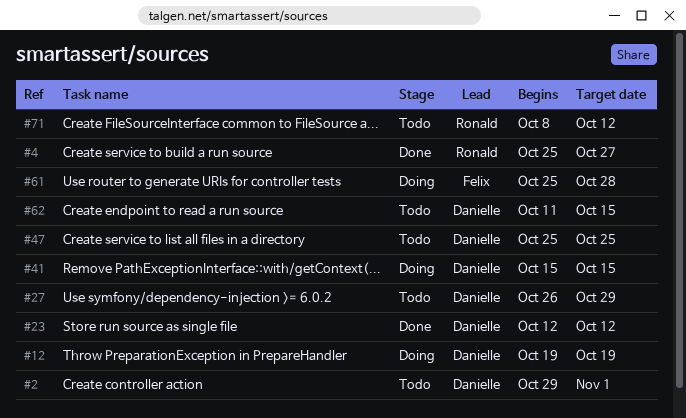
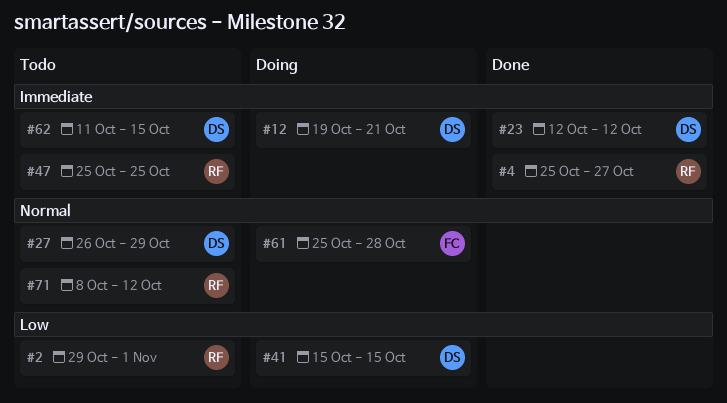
#2, owner: Danielle -> Ronald
#12, due: Oct 19 -> Oct 21
#47, owner: Danielle -> Ronald

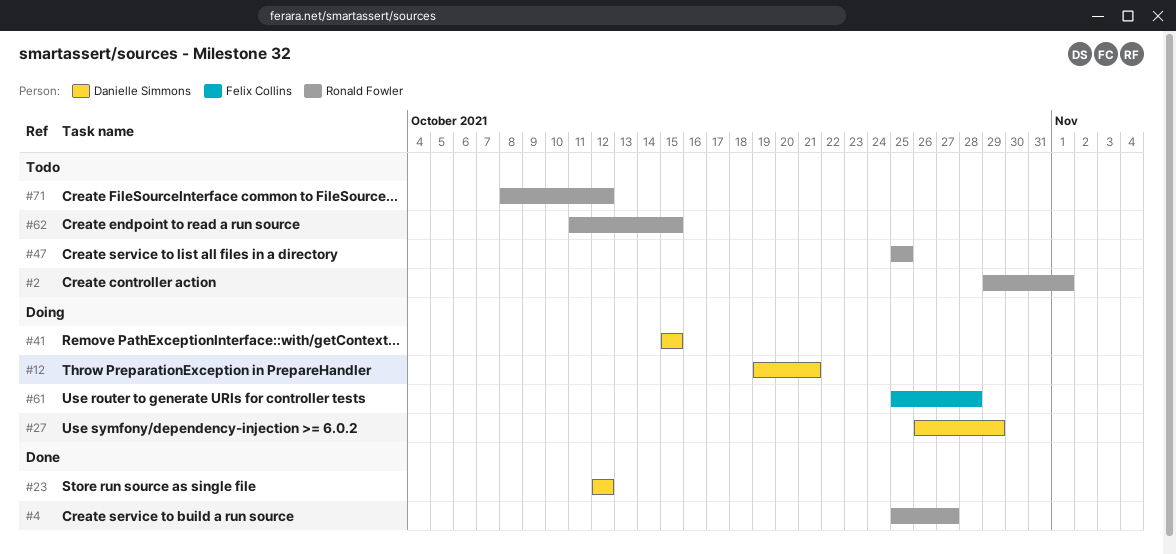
#27, status: Todo -> Doing
#62, owner: Danielle Simmons -> Ronald Fowler

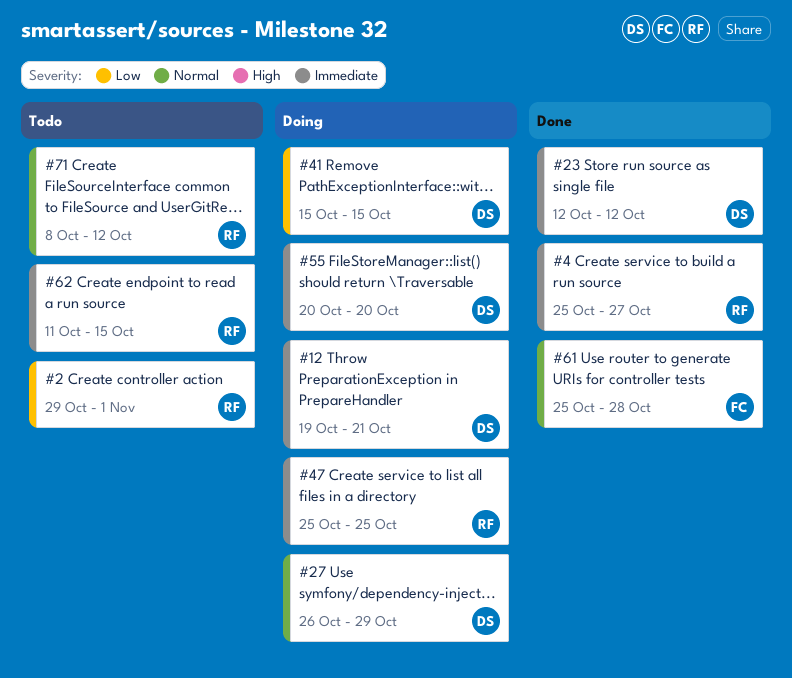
#47, status: Todo -> Doing
#55: none -> present
#61, status: Doing -> Done

